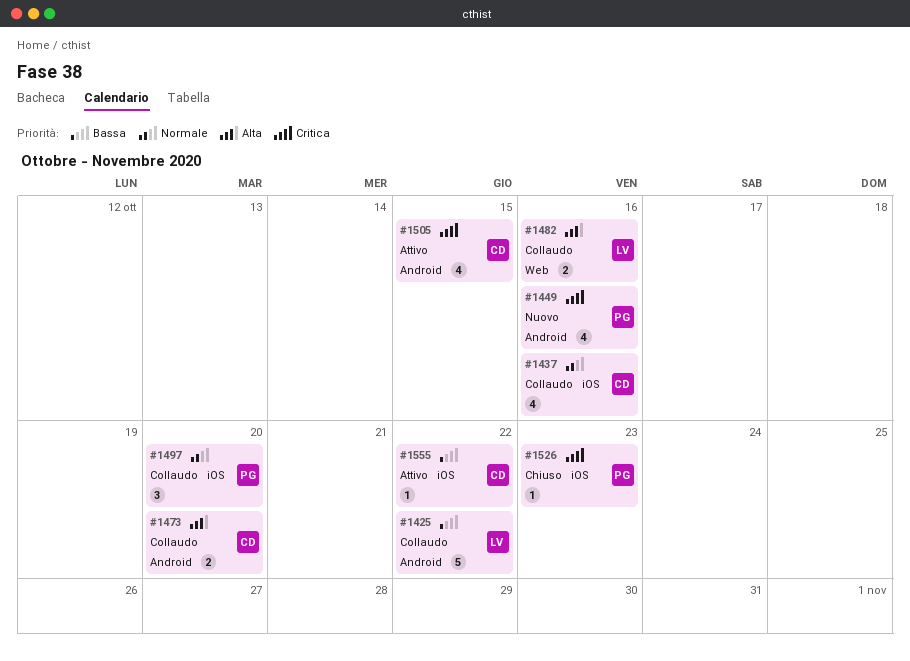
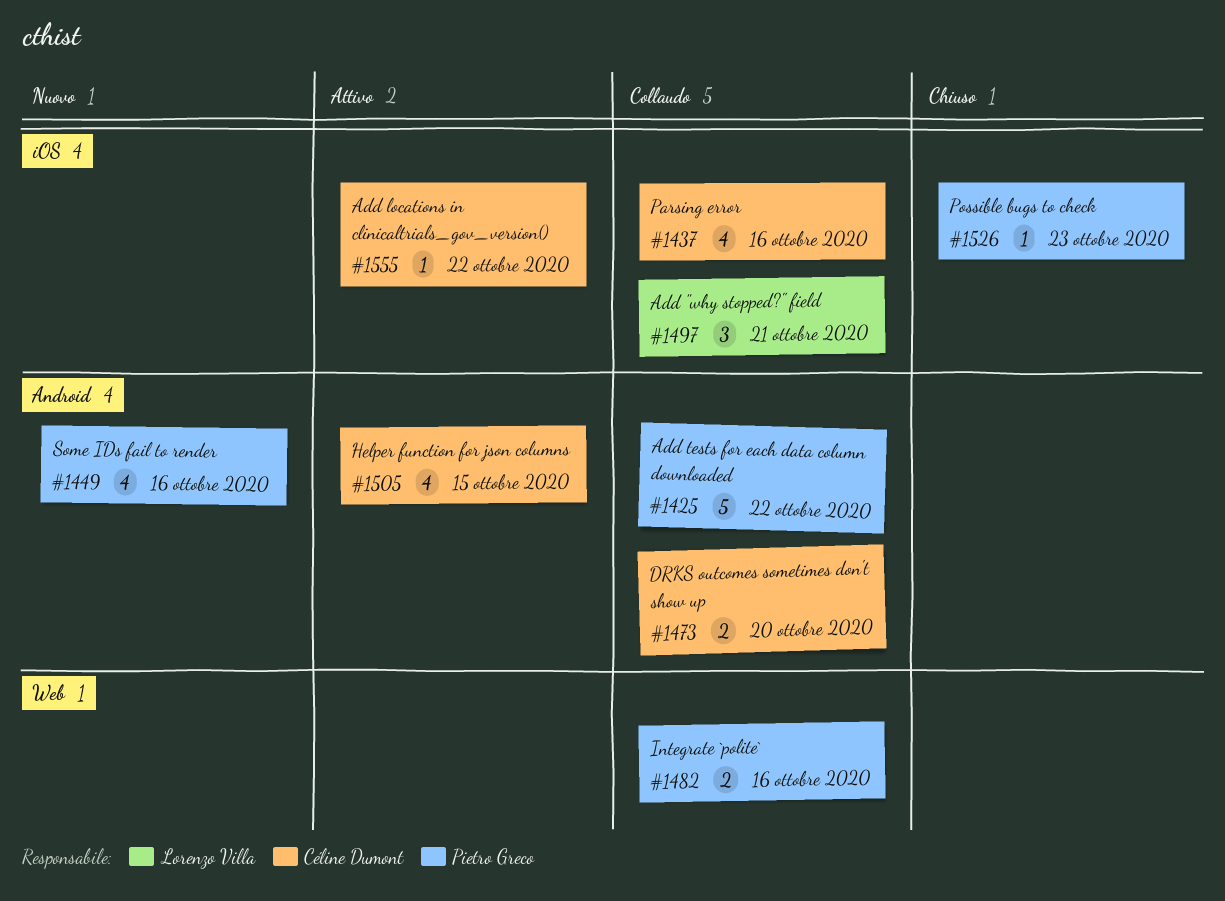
#1425, owner: Lorenzo Villa -> Pietro Greco
#1482, owner: Lorenzo Villa -> Pietro Greco
#1497, owner: Pietro Greco -> Lorenzo Villa
#1497, due: Oct 20 -> Oct 21

